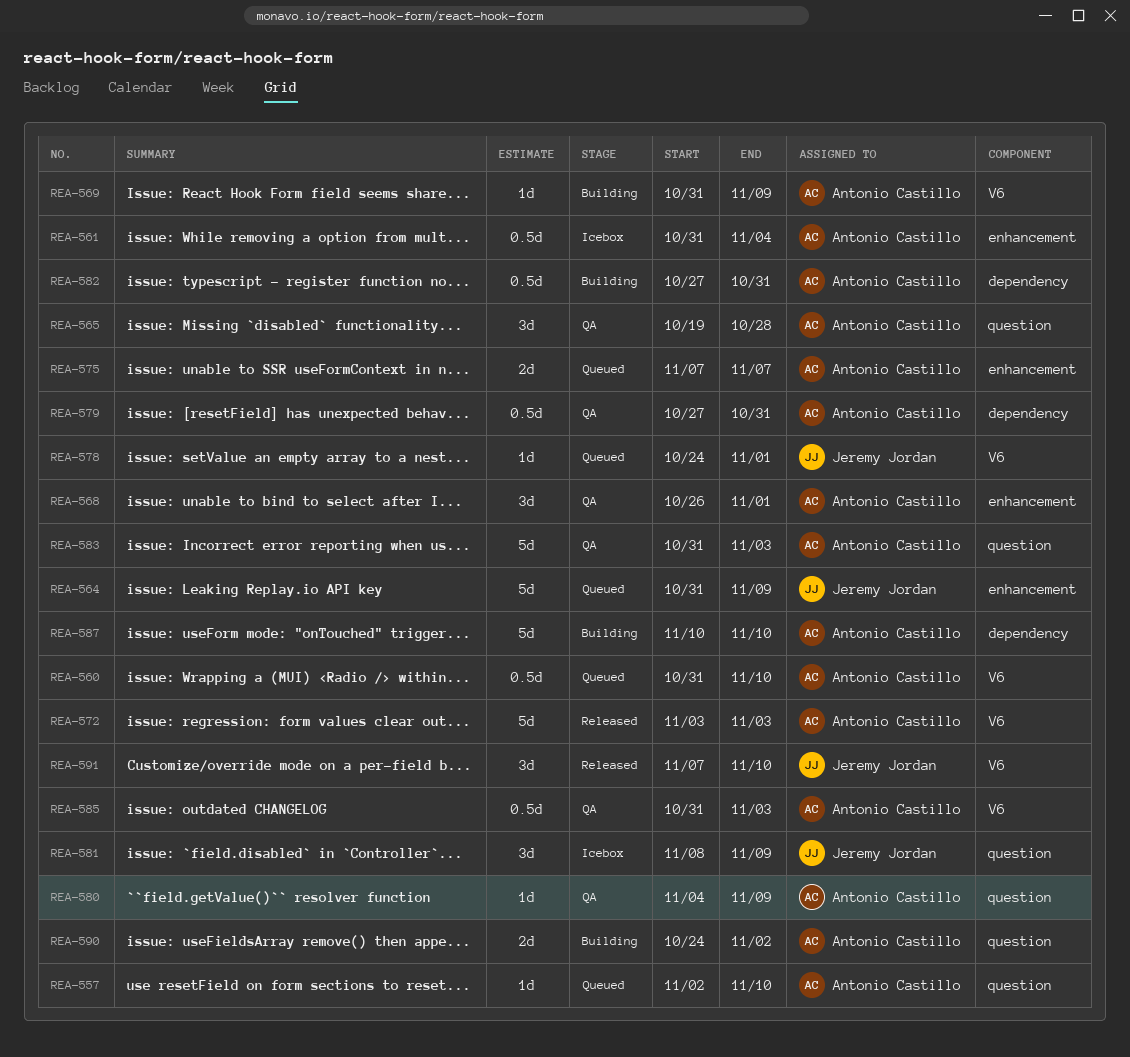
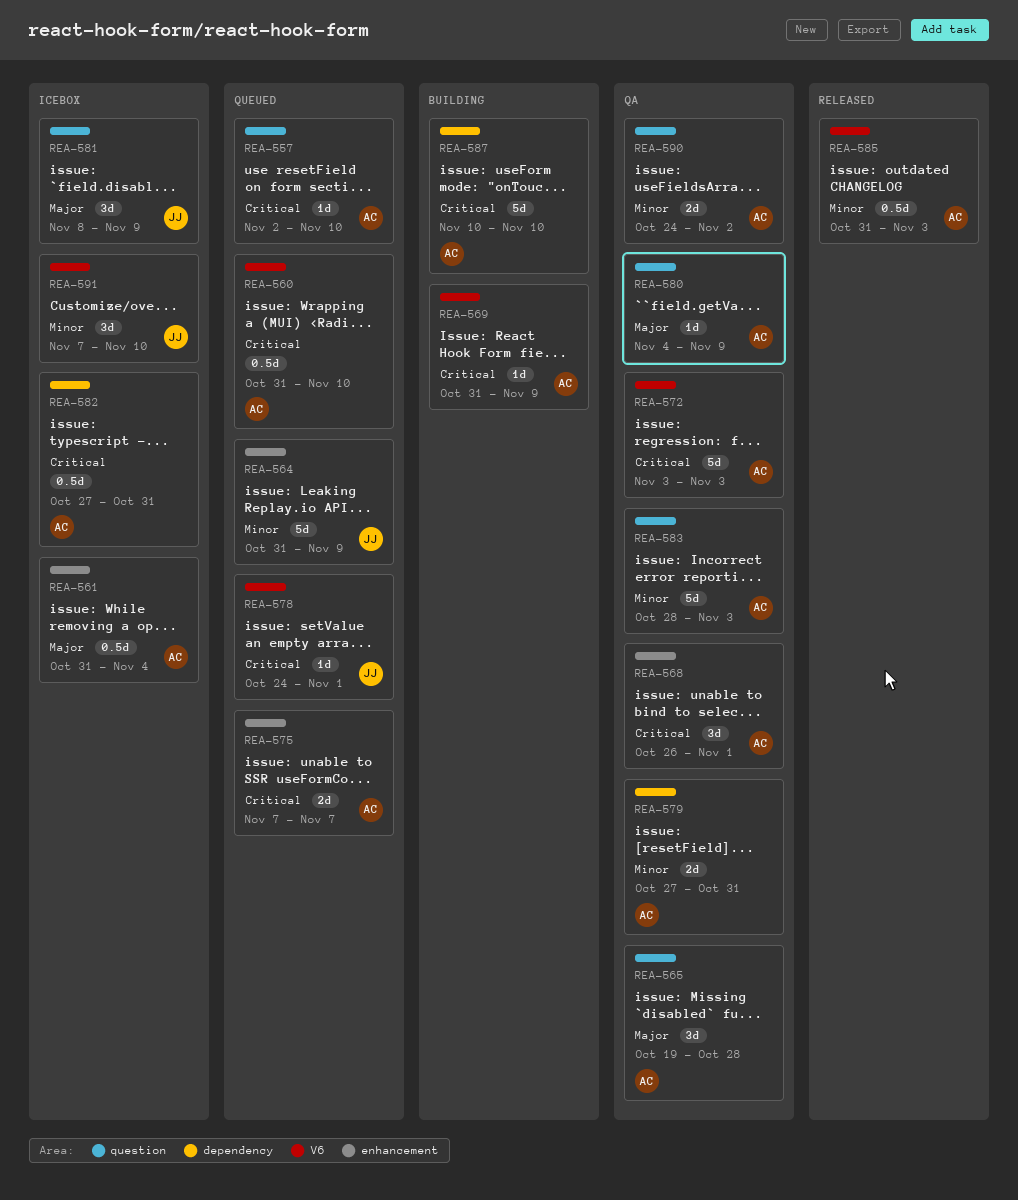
REA-572, status: Released -> QA
REA-579, estimate: 0.5d -> 2d
REA-582, status: Building -> Icebox
REA-583, start: Oct 31 -> Oct 28
REA-585, status: QA -> Released
REA-590, status: Building -> QA
REA-591, status: Released -> Icebox

